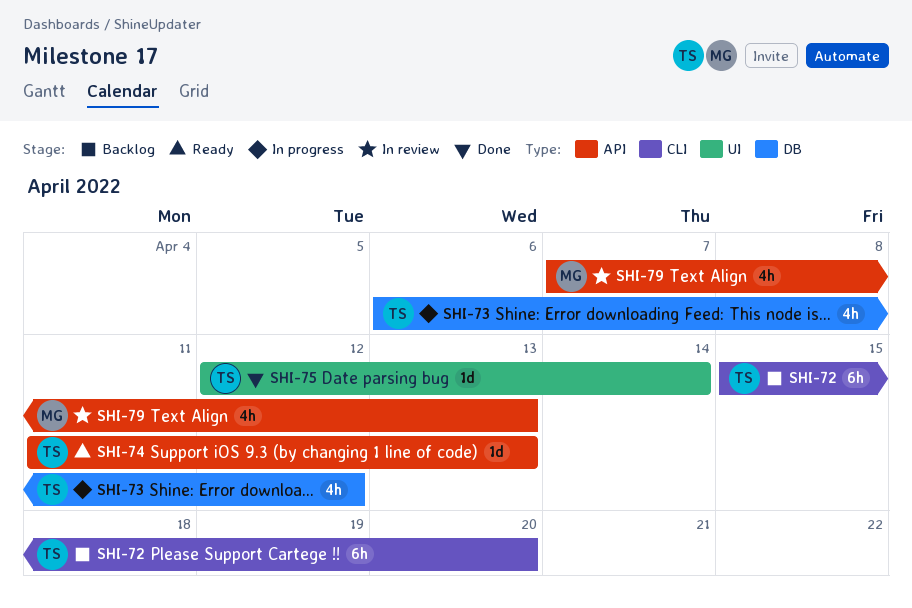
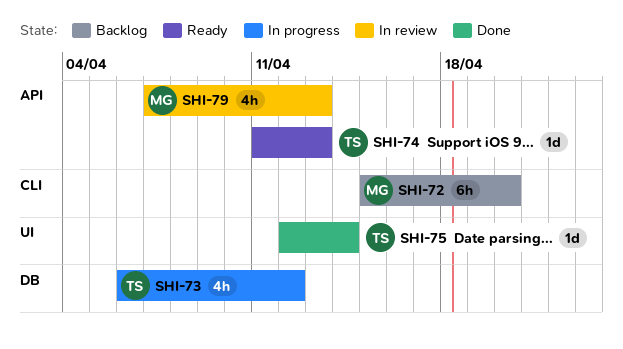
SHI-72, owner: TS -> MG

